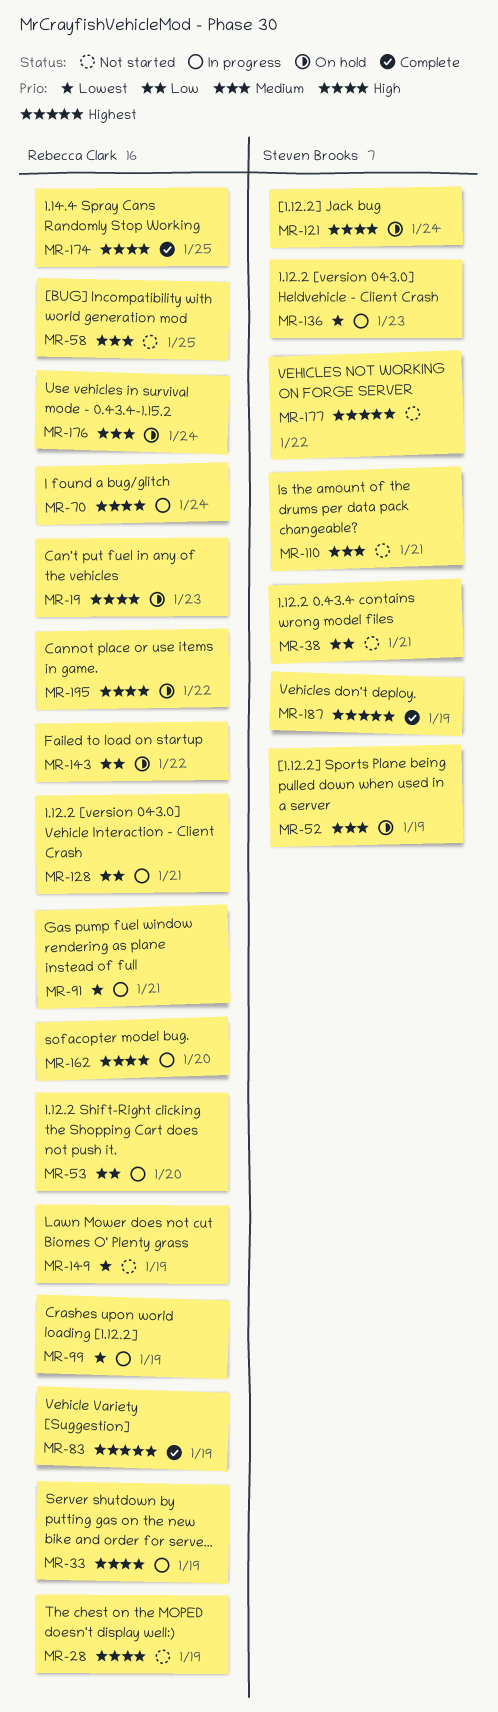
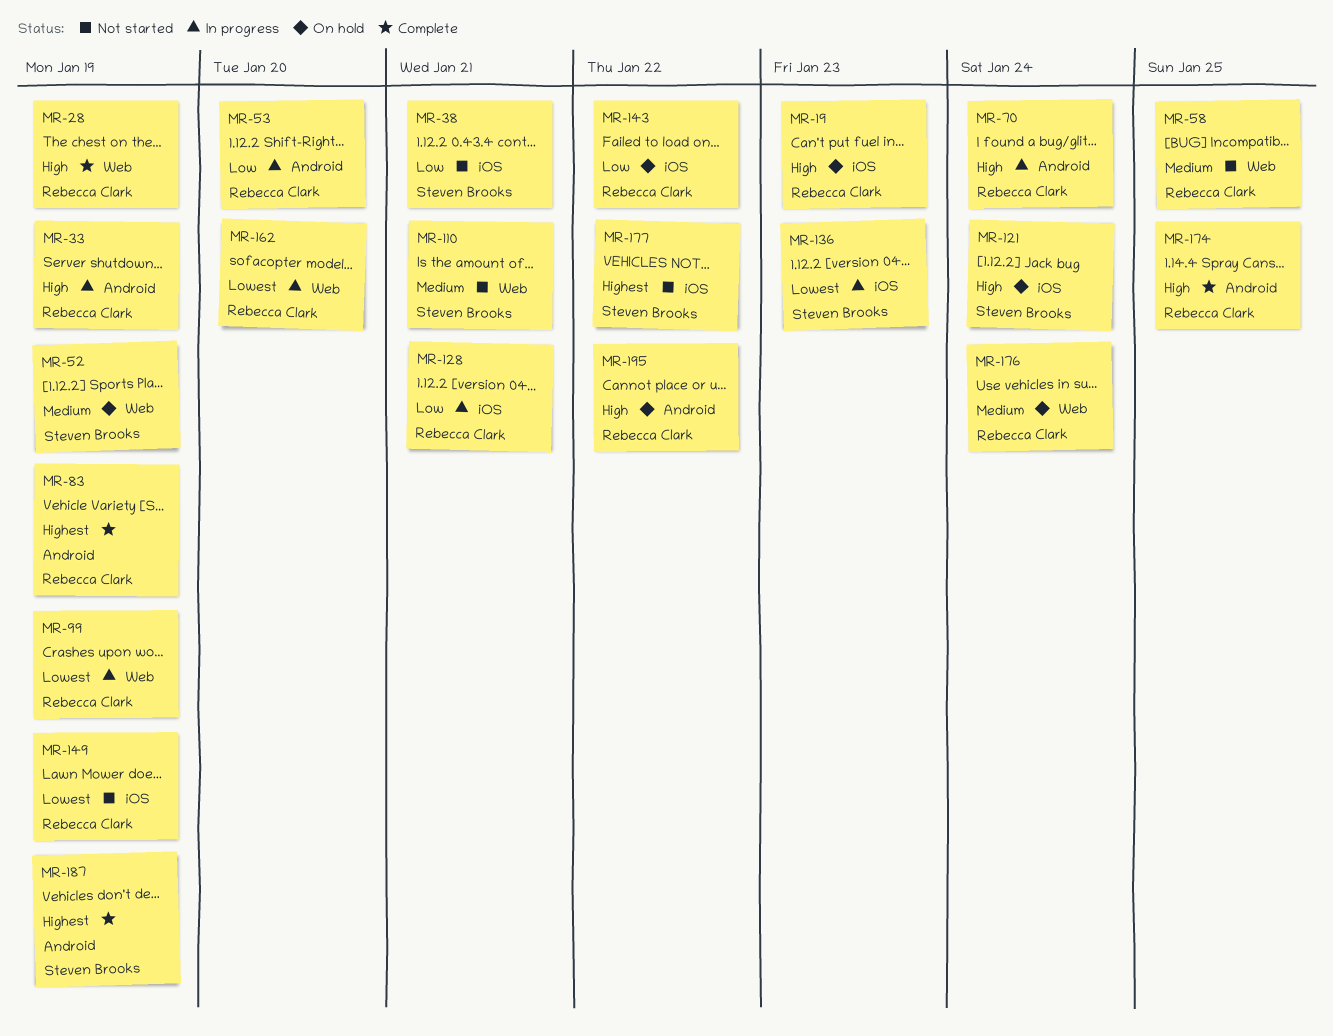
MR-28, status: Not started -> Complete
MR-91: present -> none
MR-162, priority: High -> Lowest

